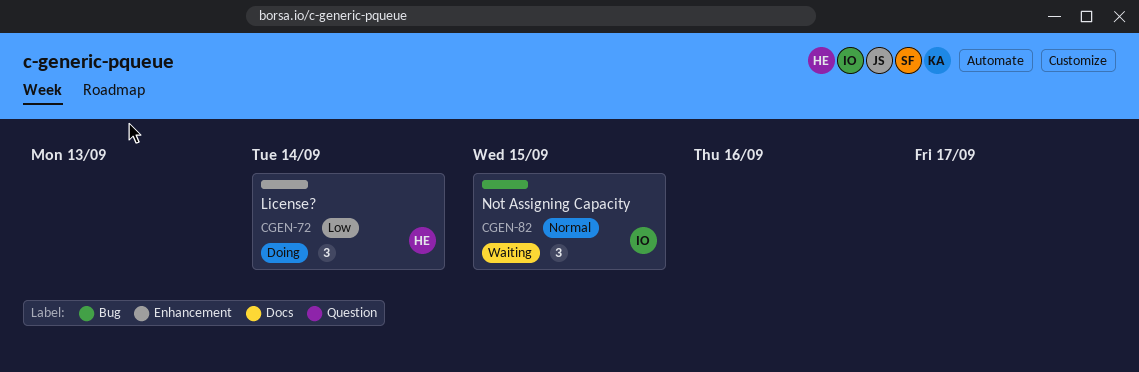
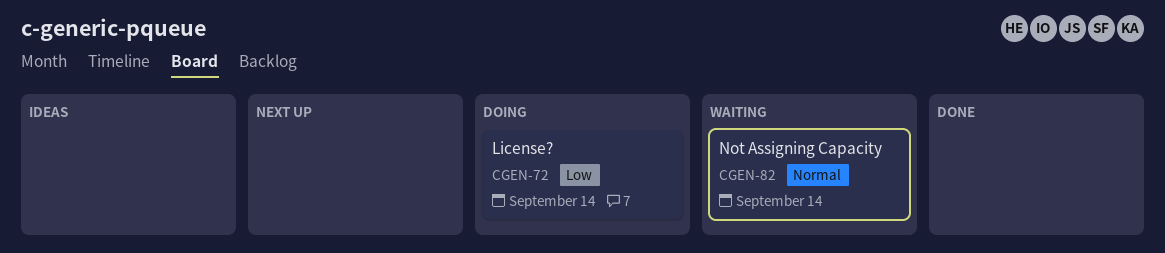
CGEN-82, due: Sep 15 -> Sep 14

